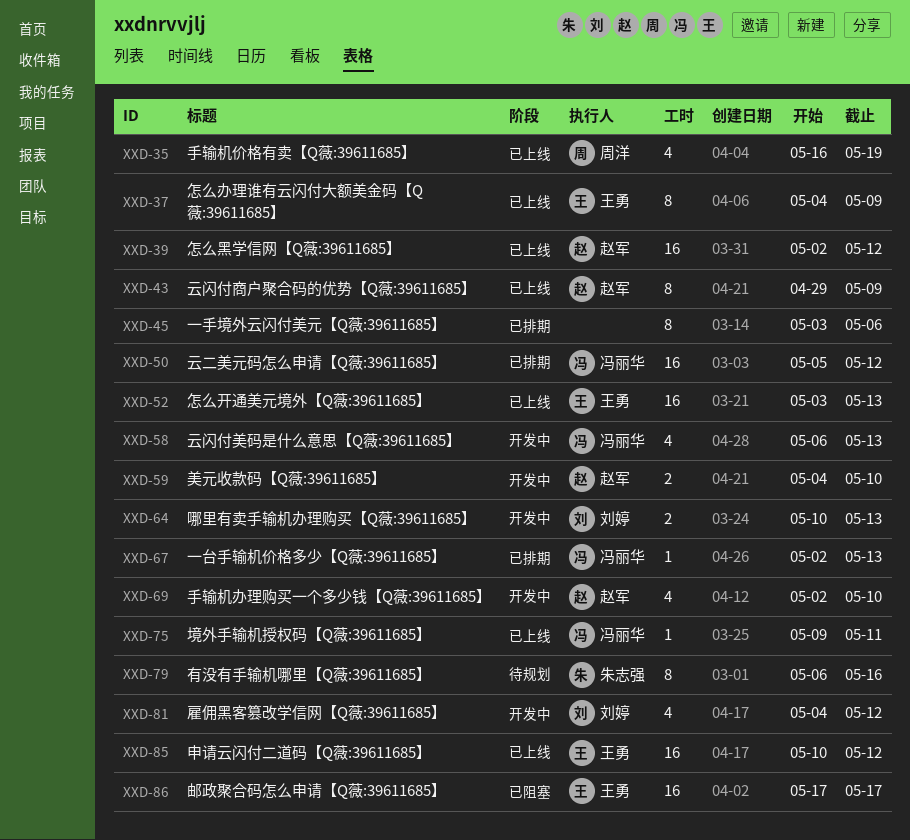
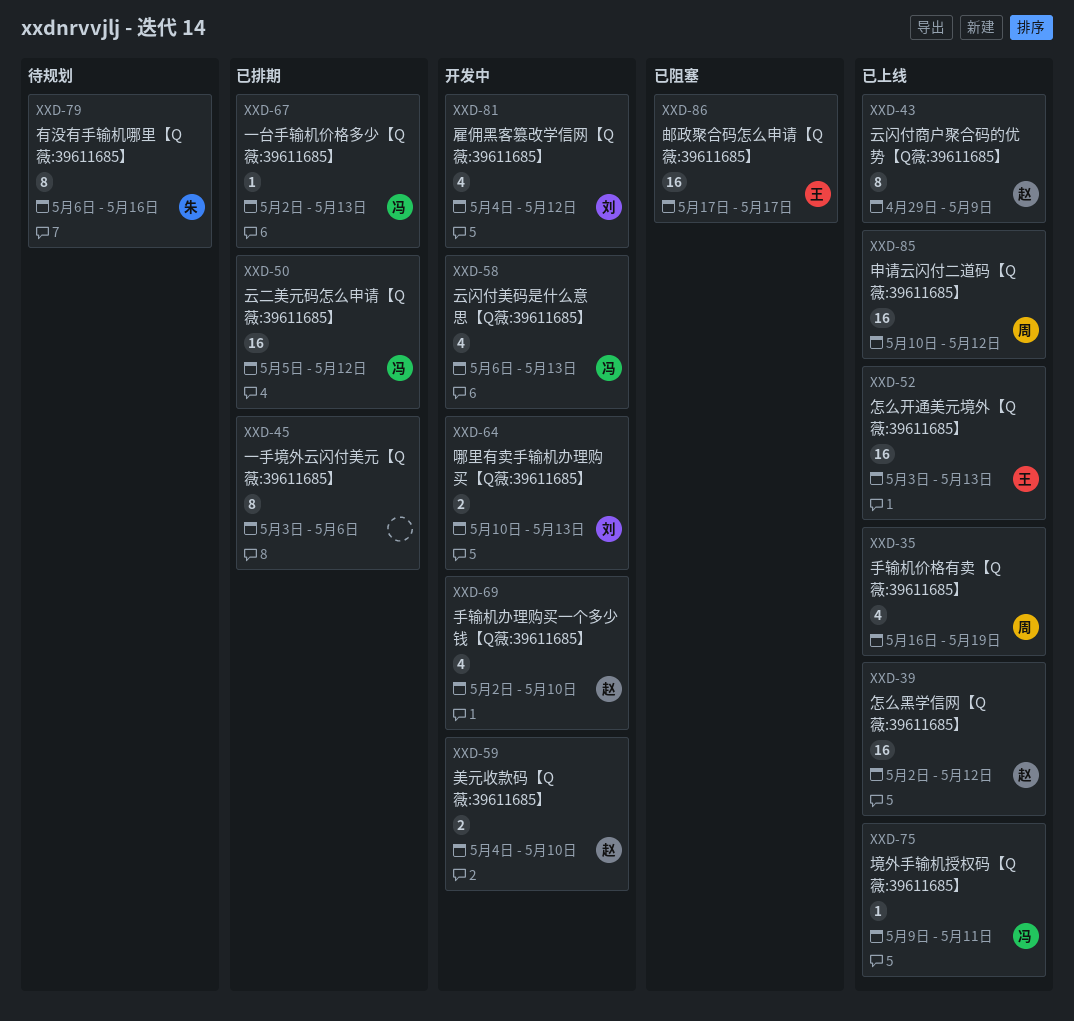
XXD-37: present -> none
XXD-85, owner: 王勇 -> 周洋

